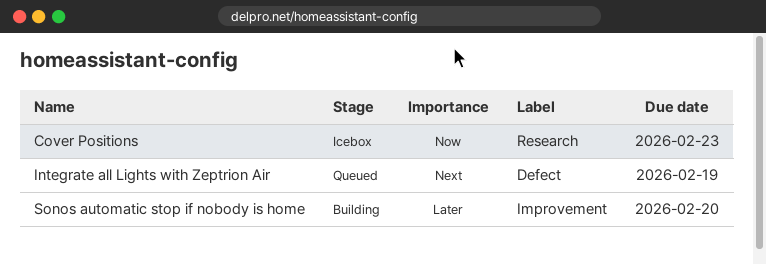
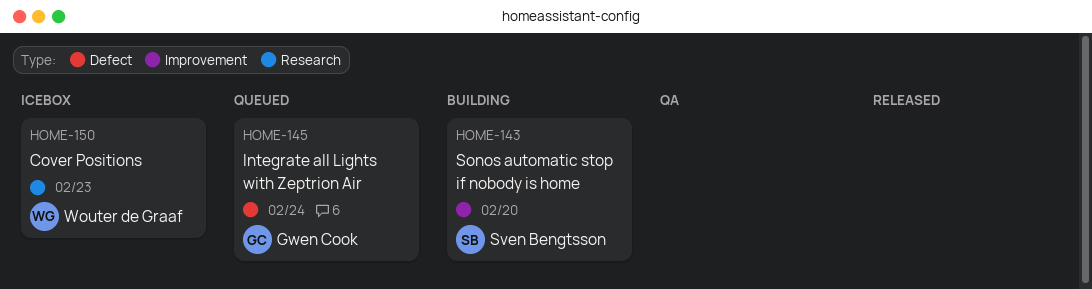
Integrate all Lights with Zeptrion Air, due: Feb 19 -> Feb 24

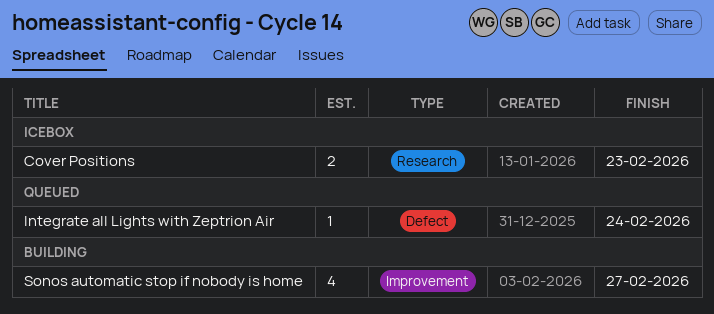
Sonos automatic stop if nobody is home, due: Feb 20 -> Feb 27

